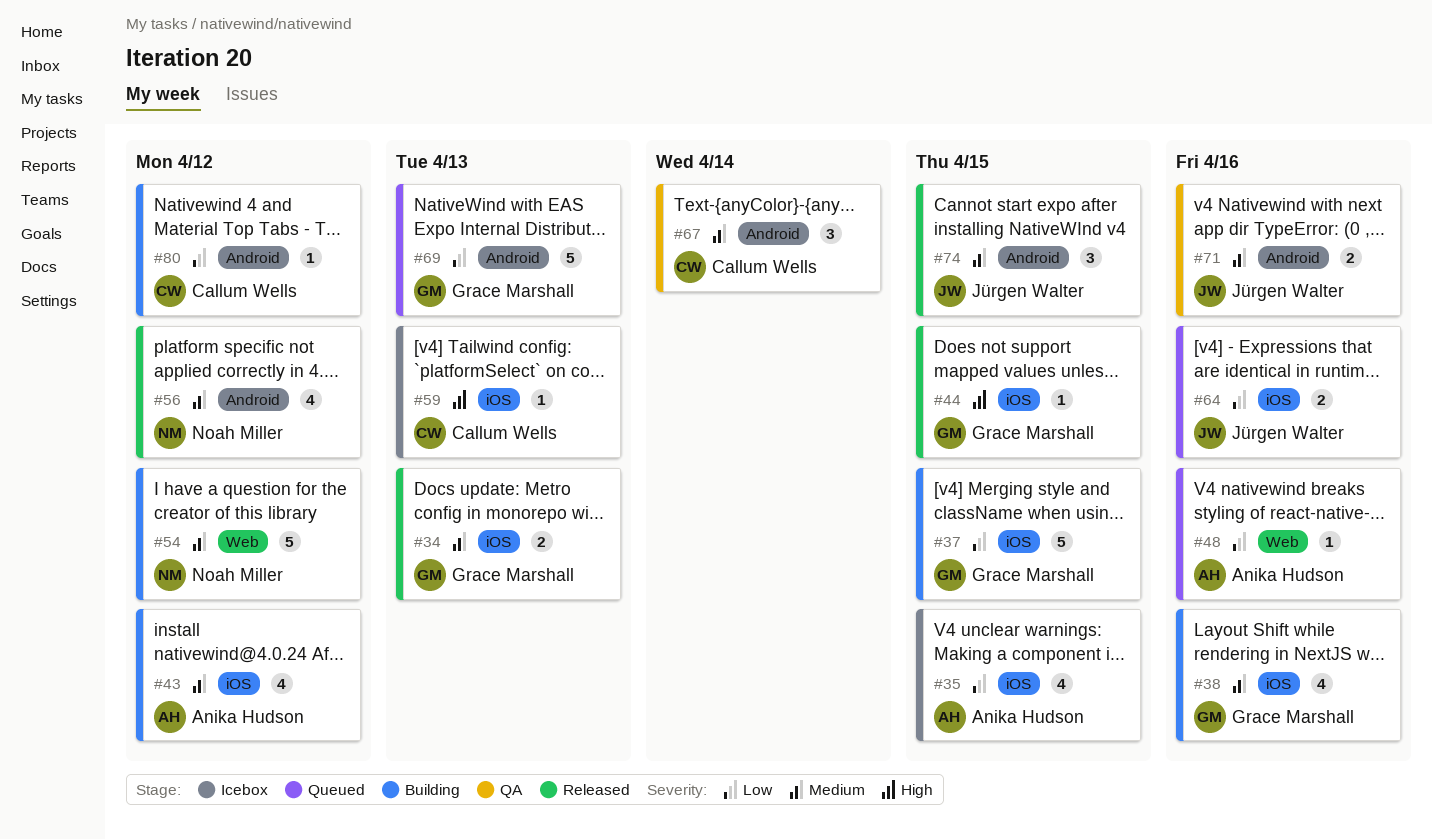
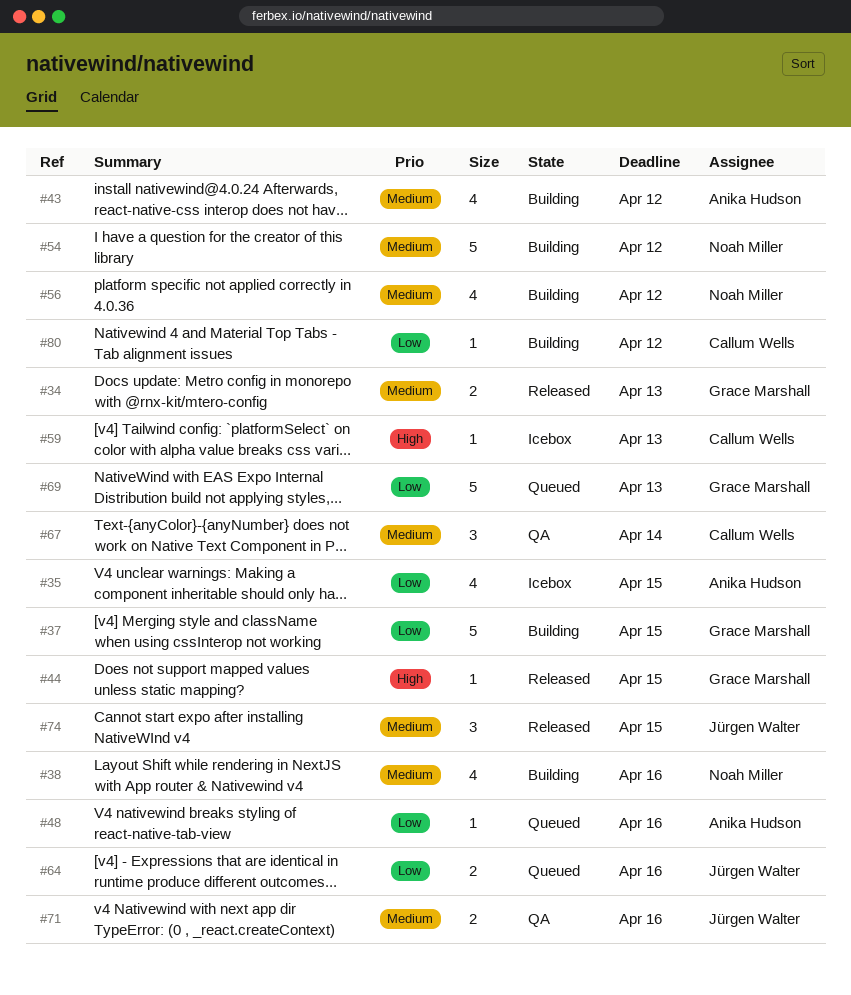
#38, owner: Grace Marshall -> Noah Miller
#56, status: Released -> Building

